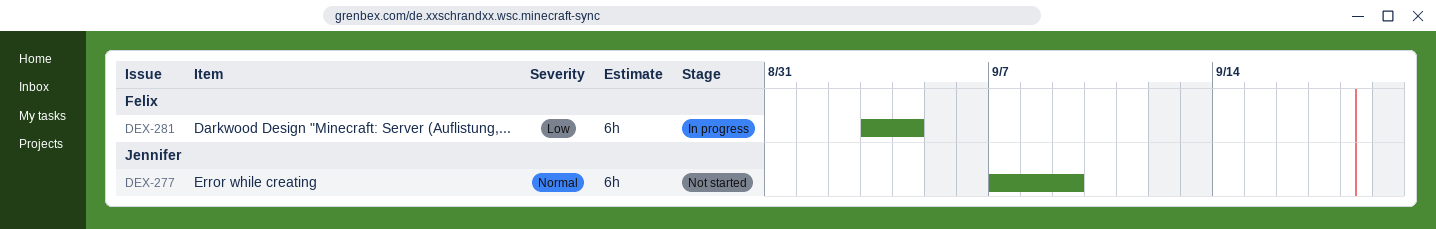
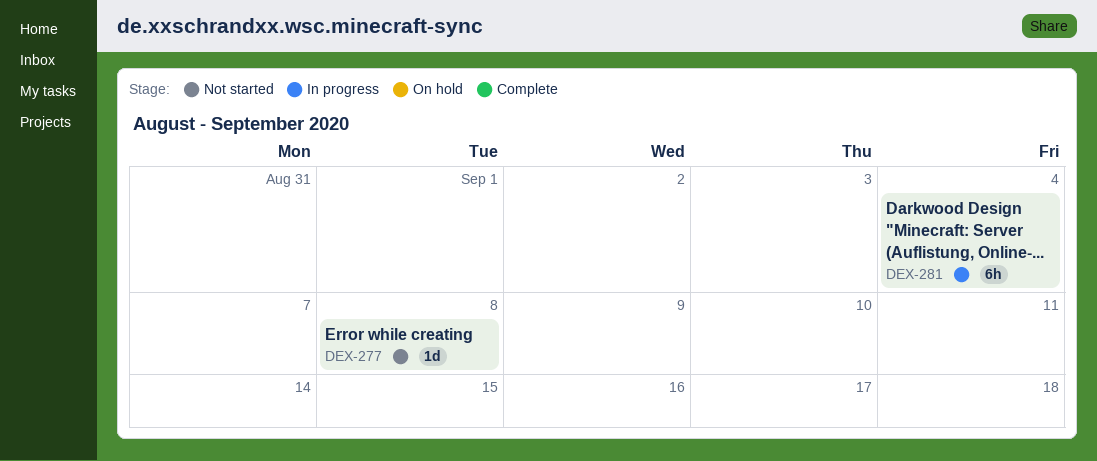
DEX-277, estimate: 6h -> 1d
DEX-277, due: Sep 9 -> Sep 8

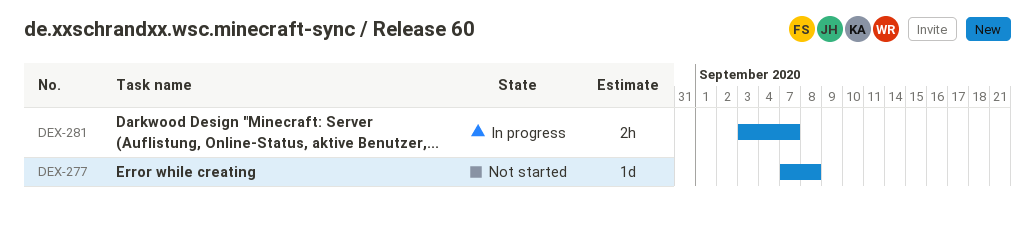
DEX-281, estimate: 6h -> 2h
DEX-281, due: Sep 4 -> Sep 7

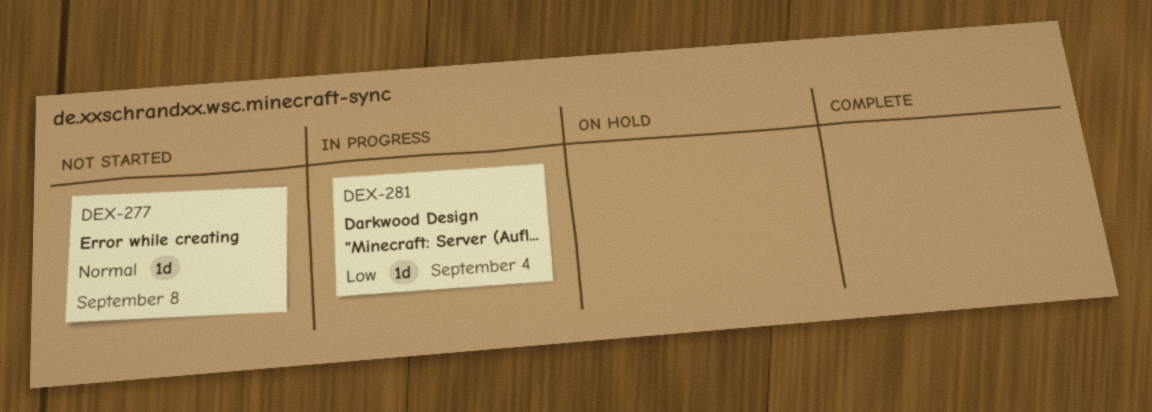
DEX-281, estimate: 2h -> 1d
DEX-281, due: Sep 7 -> Sep 4

